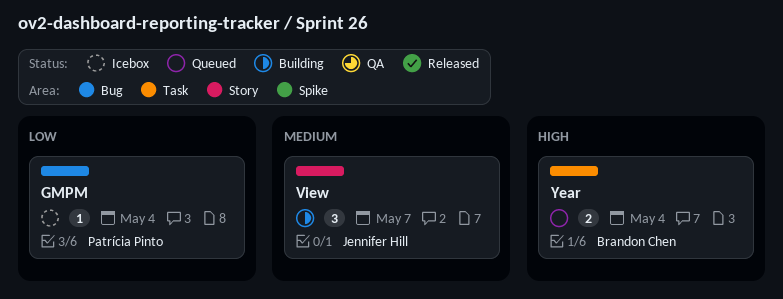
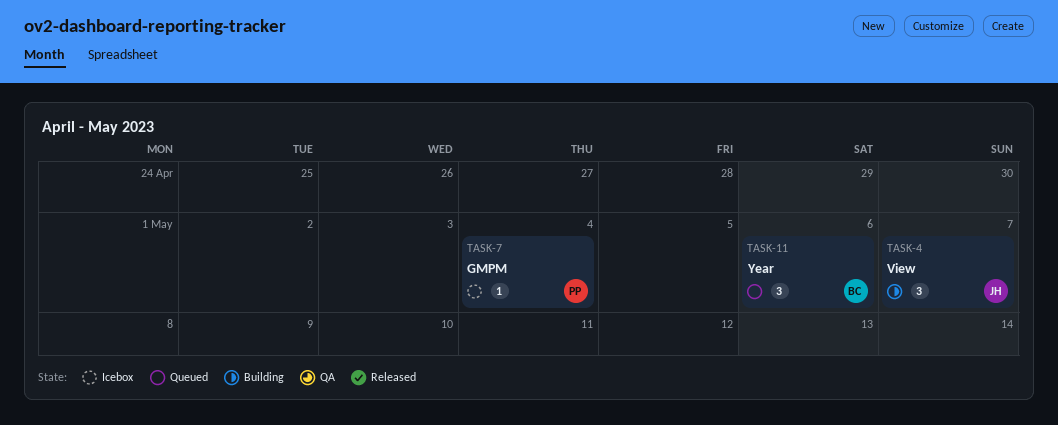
Year, estimate: 2 -> 3
Year, due: May 4 -> May 6

